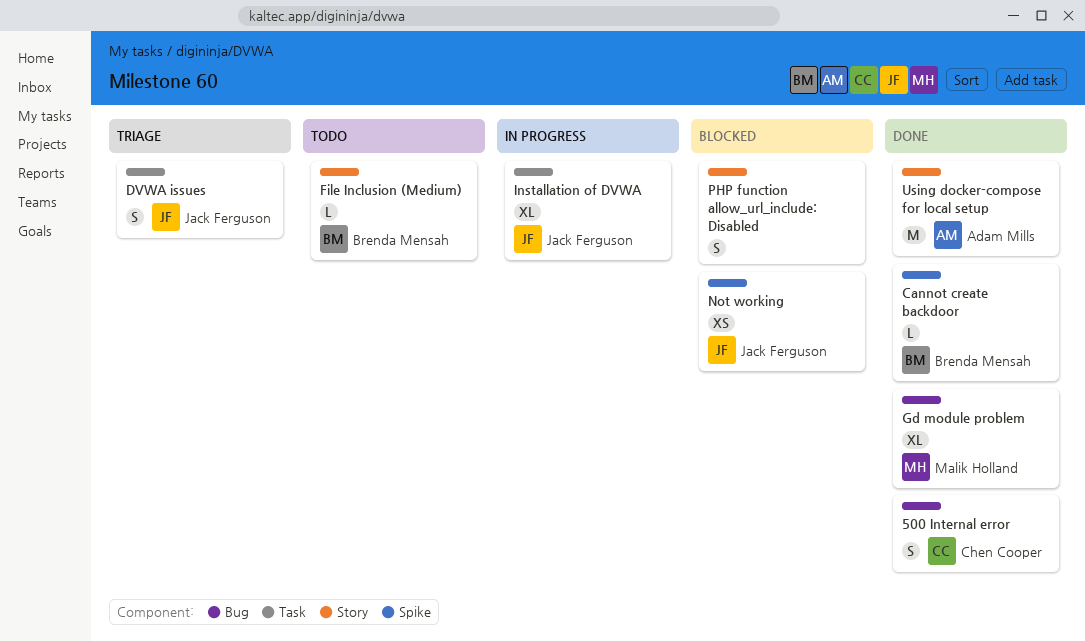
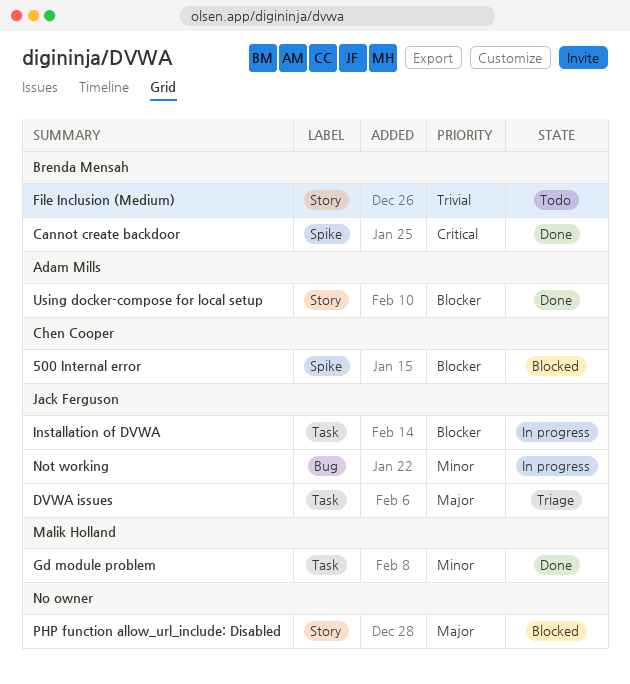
500 Internal error, status: Done -> Blocked
500 Internal error, label: Bug -> Spike
Gd module problem, label: Bug -> Task
Not working, status: Blocked -> In progress
Not working, label: Spike -> Bug

